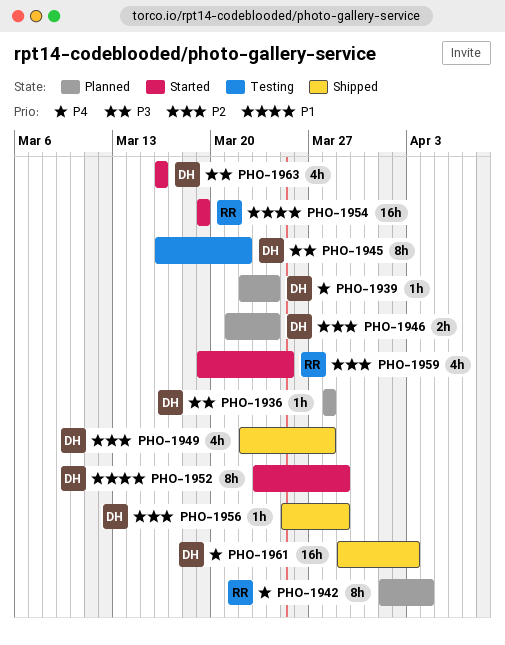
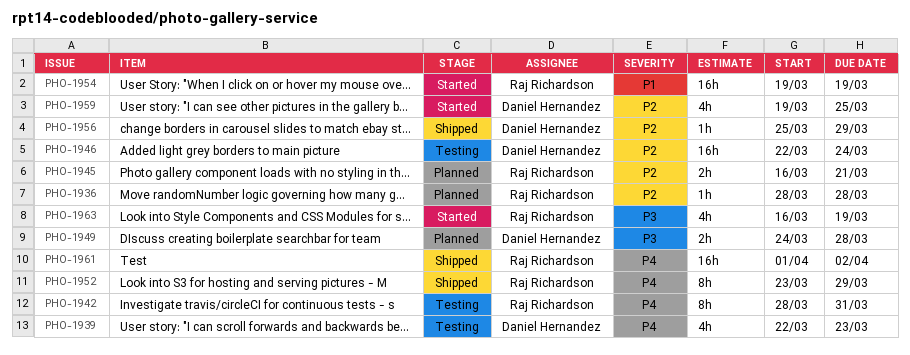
PHO-1936, owner: Daniel Hernandez -> Raj Richardson
PHO-1936, priority: P3 -> P2
PHO-1939, status: Planned -> Testing
PHO-1939, estimate: 1h -> 4h
PHO-1939, due: Mar 24 -> Mar 23
PHO-1942, status: Planned -> Testing
PHO-1942, start: Apr 1 -> Mar 28
PHO-1942, due: Apr 4 -> Mar 31
PHO-1945, status: Testing -> Planned
PHO-1945, owner: Daniel Hernandez -> Raj Richardson
PHO-1945, priority: P3 -> P2
PHO-1945, estimate: 8h -> 2h
PHO-1945, due: Mar 22 -> Mar 21
PHO-1946, status: Planned -> Testing
PHO-1946, estimate: 2h -> 16h
PHO-1946, start: Mar 21 -> Mar 22
PHO-1949, status: Shipped -> Planned
PHO-1949, priority: P2 -> P3
PHO-1949, estimate: 4h -> 2h
PHO-1949, start: Mar 22 -> Mar 24
PHO-1952, status: Started -> Shipped
PHO-1952, owner: Daniel Hernandez -> Raj Richardson
PHO-1952, priority: P1 -> P4
PHO-1959, owner: Raj Richardson -> Daniel Hernandez
PHO-1961, owner: Daniel Hernandez -> Raj Richardson
PHO-1961, start: Mar 29 -> Apr 1
PHO-1961, due: Apr 3 -> Apr 2
PHO-1963, owner: Daniel Hernandez -> Raj Richardson
PHO-1963, due: Mar 16 -> Mar 19

